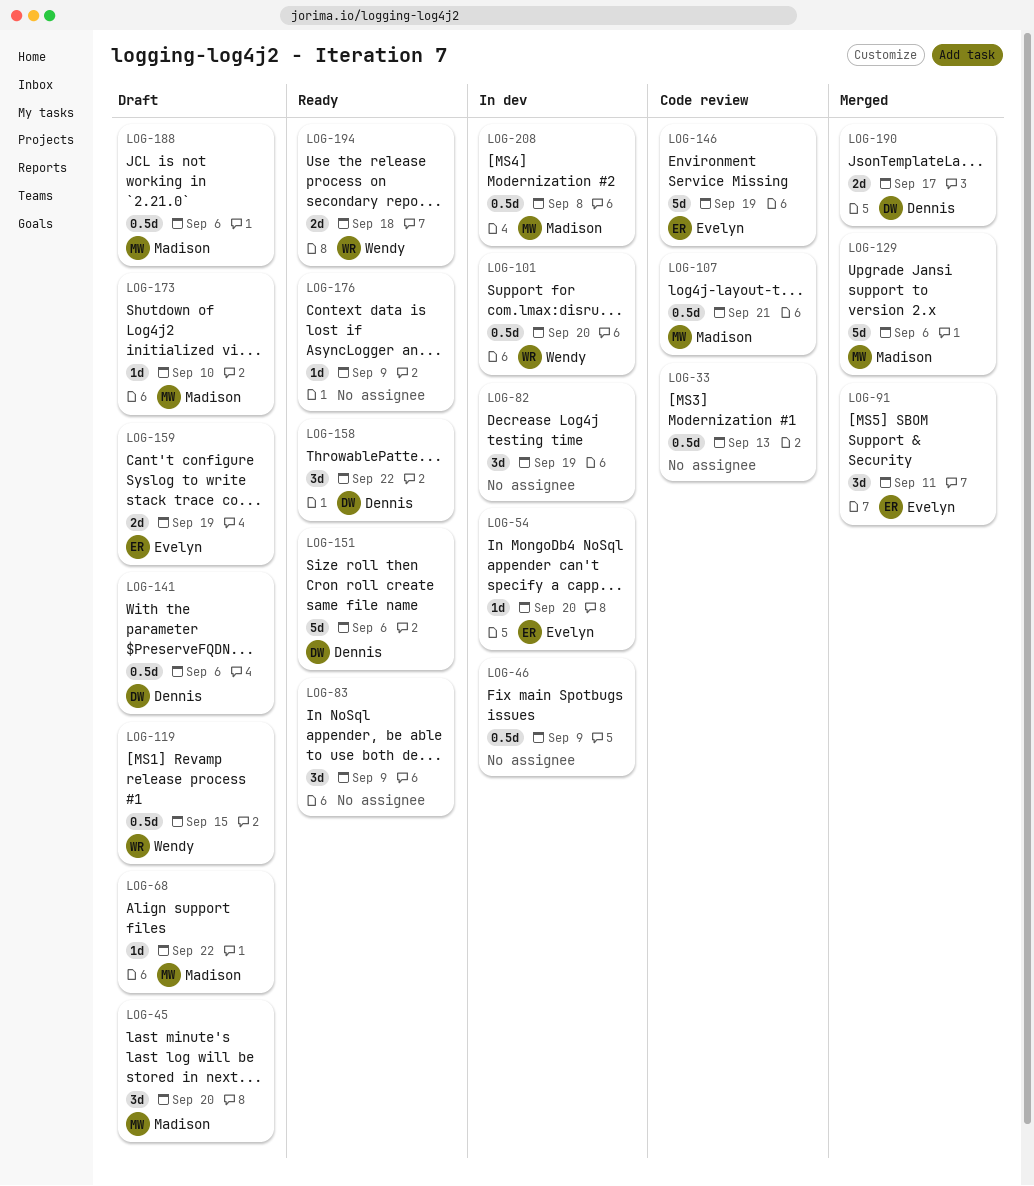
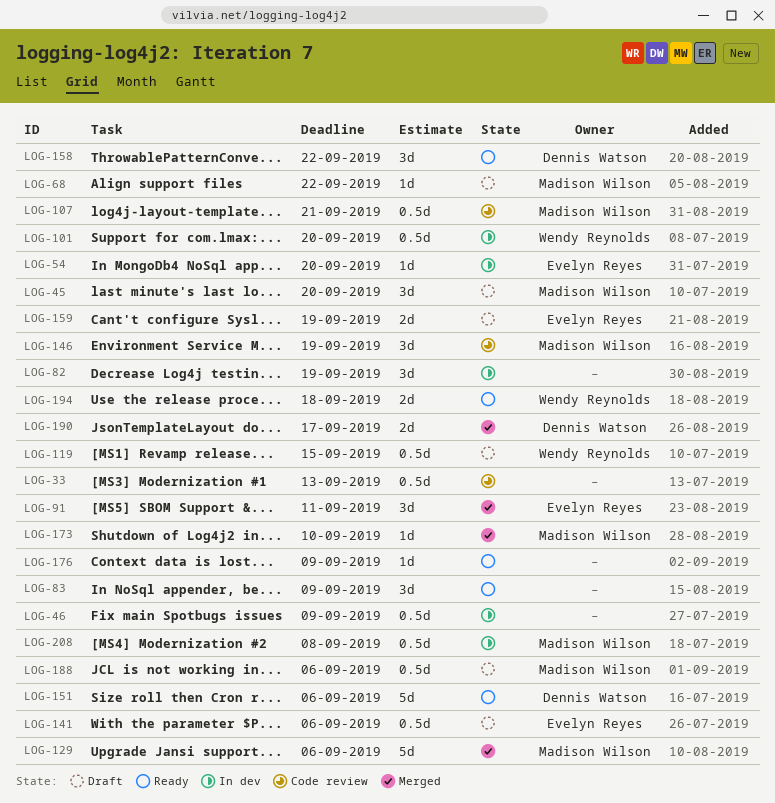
LOG-141, owner: Dennis Watson -> Evelyn Reyes
LOG-146, owner: Evelyn Reyes -> Madison Wilson
LOG-146, estimate: 5d -> 3d
LOG-173, status: Draft -> Merged

